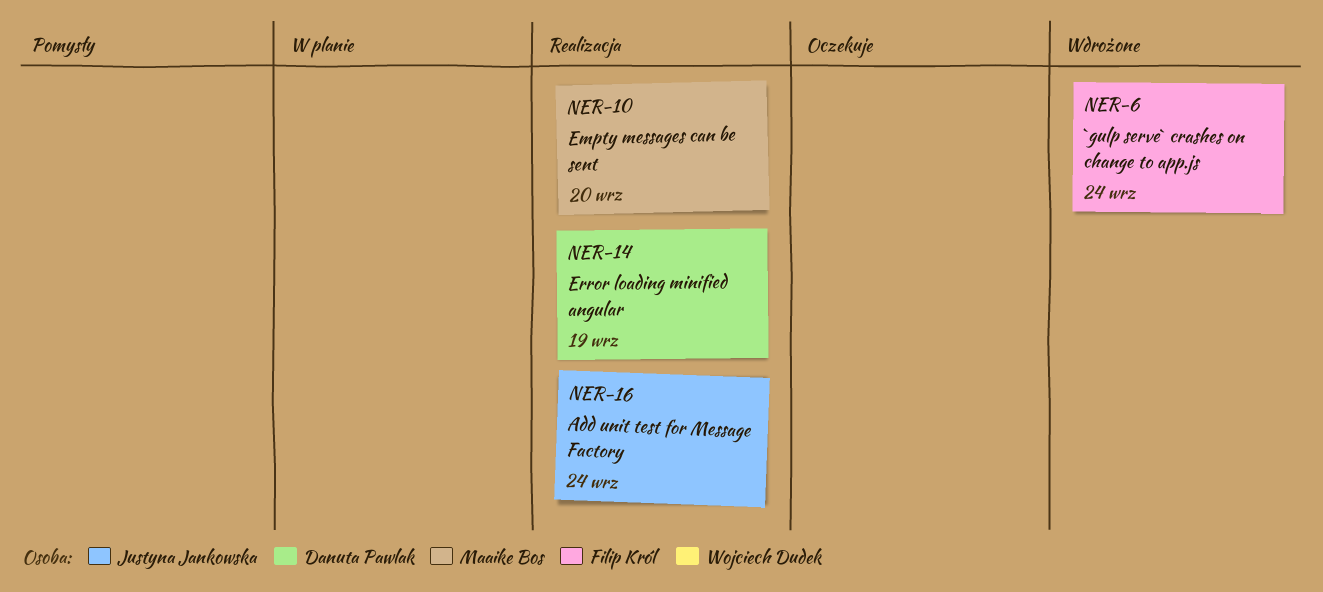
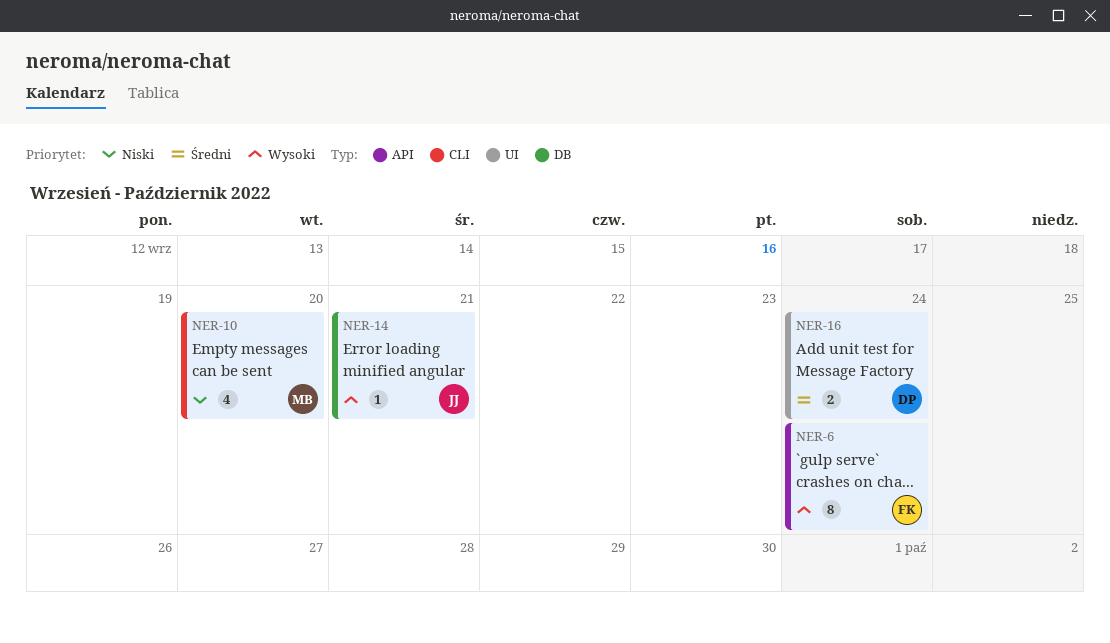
NER-14, owner: Danuta Pawlak -> Justyna Jankowska
NER-14, due: Sep 19 -> Sep 21
NER-16, owner: Justyna Jankowska -> Danuta Pawlak

